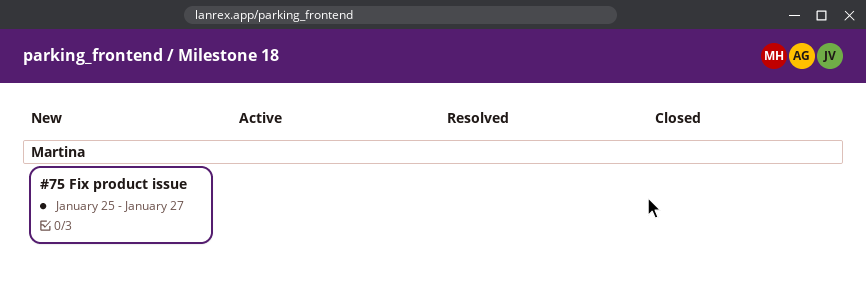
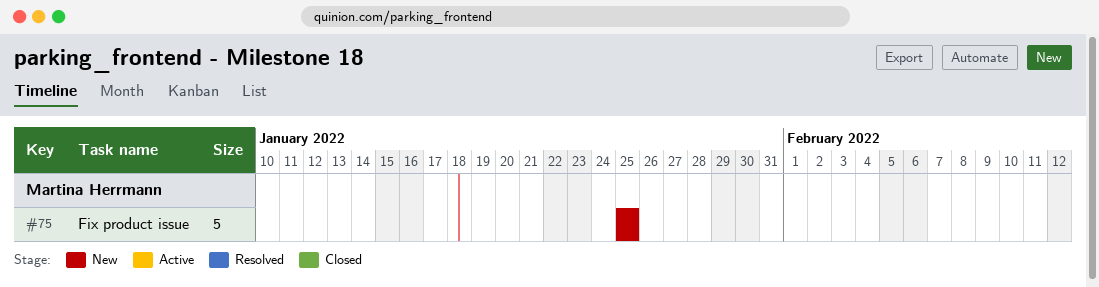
#75, estimate: 1 -> 5
#75, due: Jan 27 -> Jan 25

